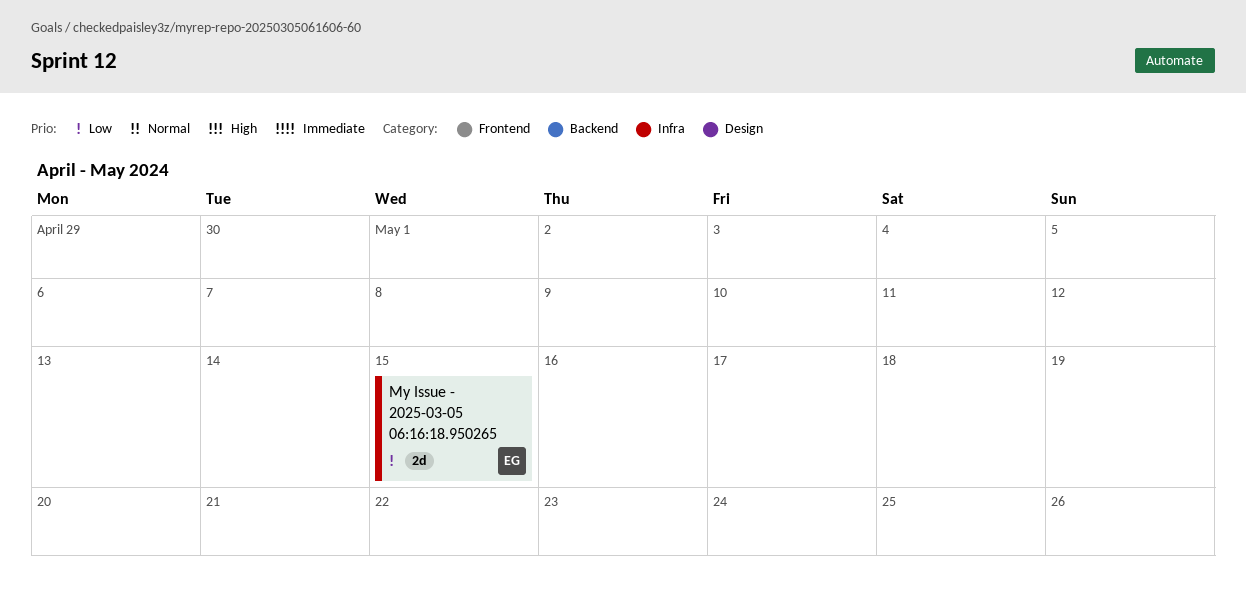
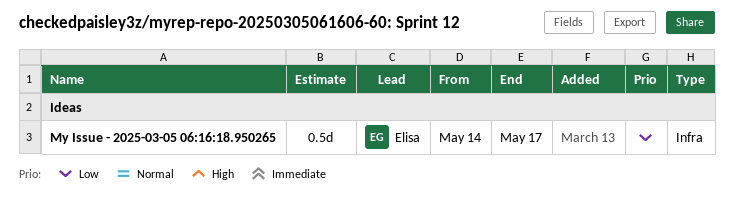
My Issue - 2025-03-05 06:16:18.950265, estimate: 2d -> 0.5d
My Issue - 2025-03-05 06:16:18.950265, due: May 15 -> May 17

